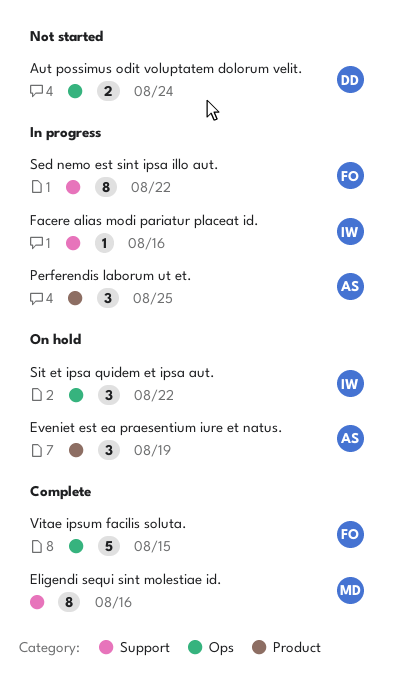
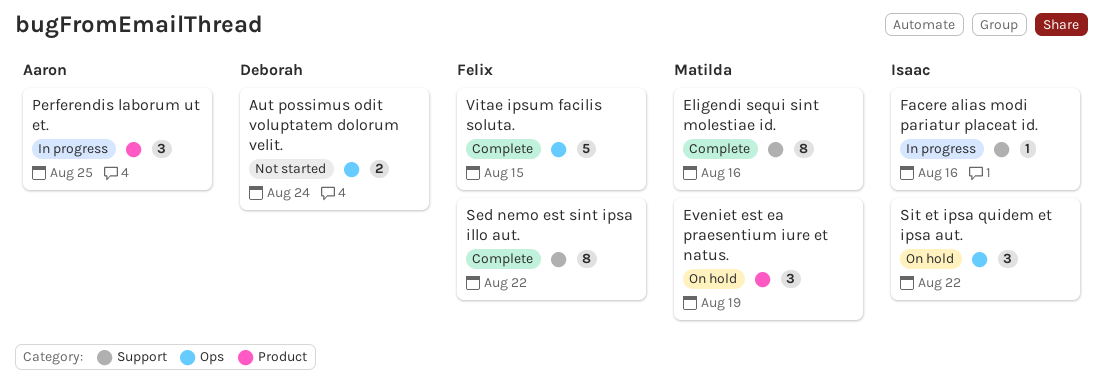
Eveniet est ea praesentium iure et natus., owner: Aaron -> Matilda
Sed nemo est sint ipsa illo aut., status: In progress -> Complete

